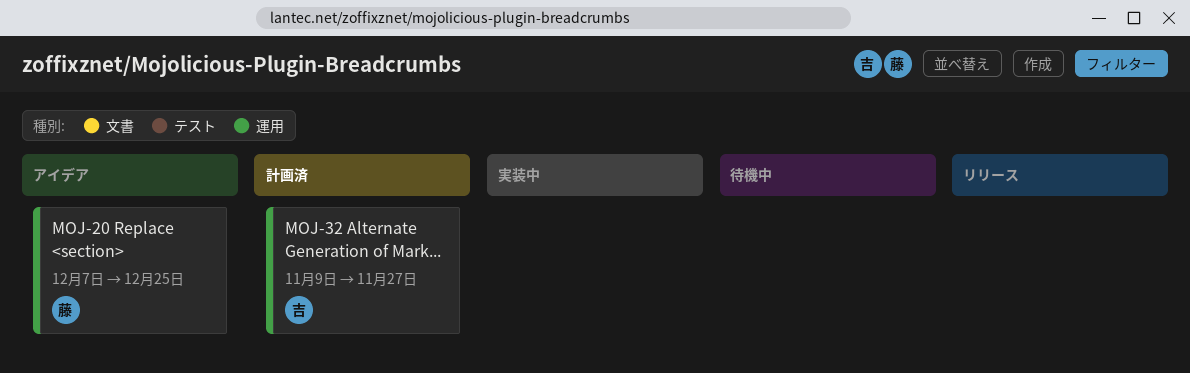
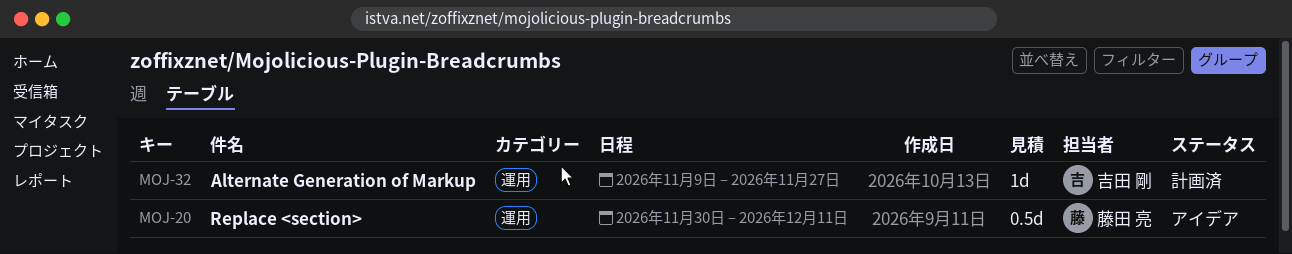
MOJ-20, start: Dec 7 -> Nov 30
MOJ-20, due: Dec 25 -> Dec 11

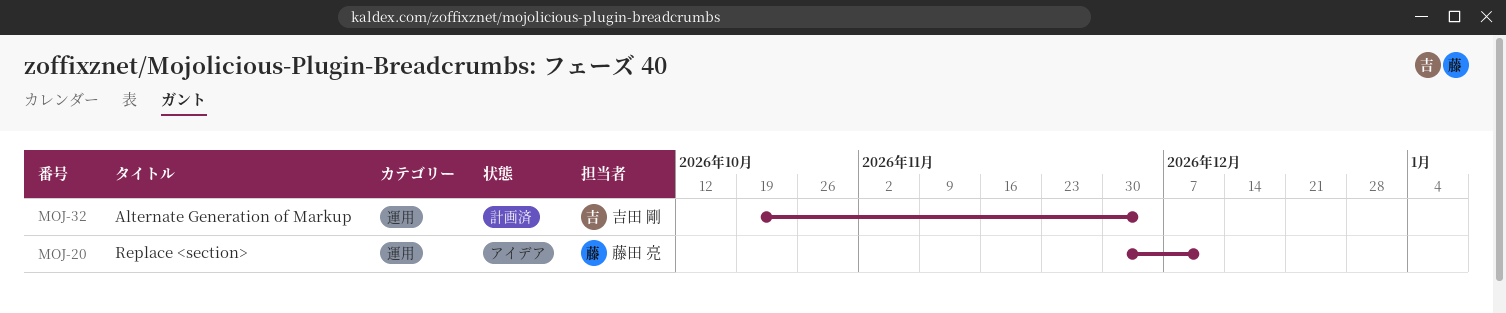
MOJ-32, start: Nov 9 -> Oct 19
MOJ-32, due: Nov 27 -> Dec 4

